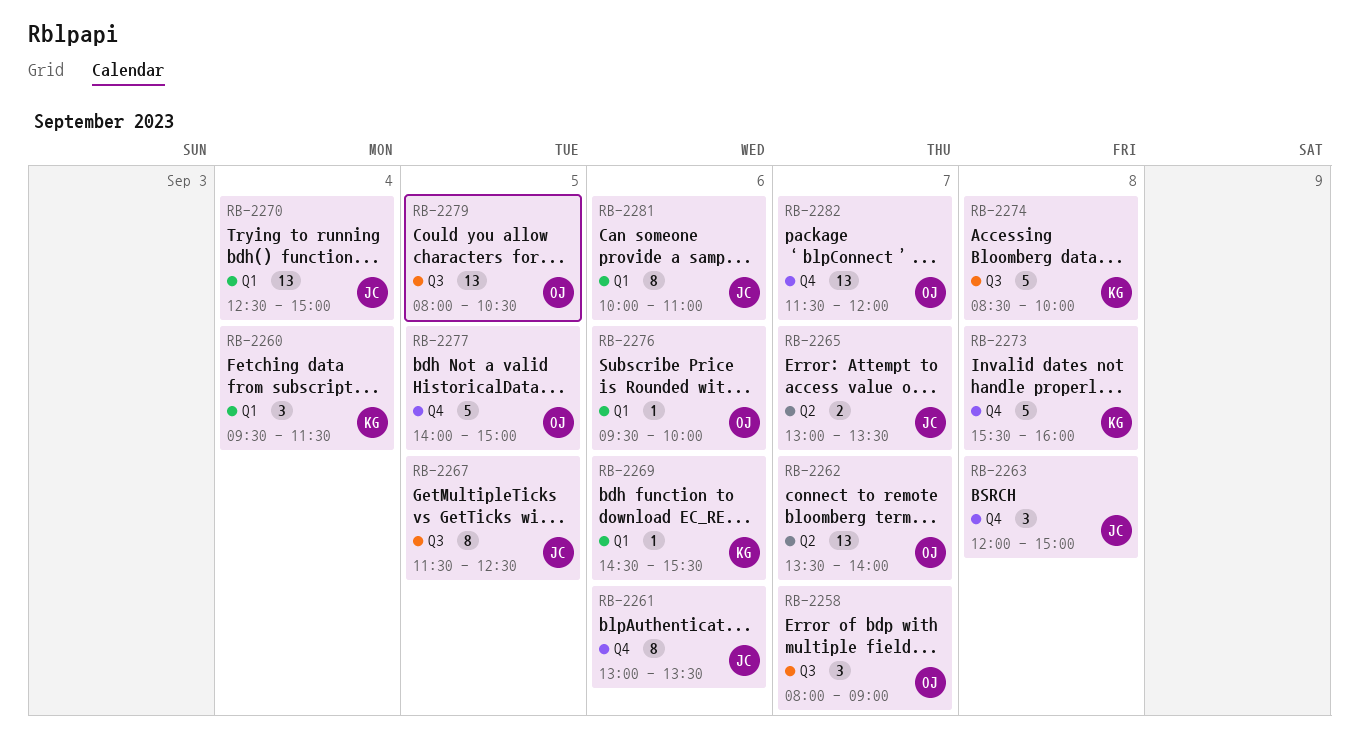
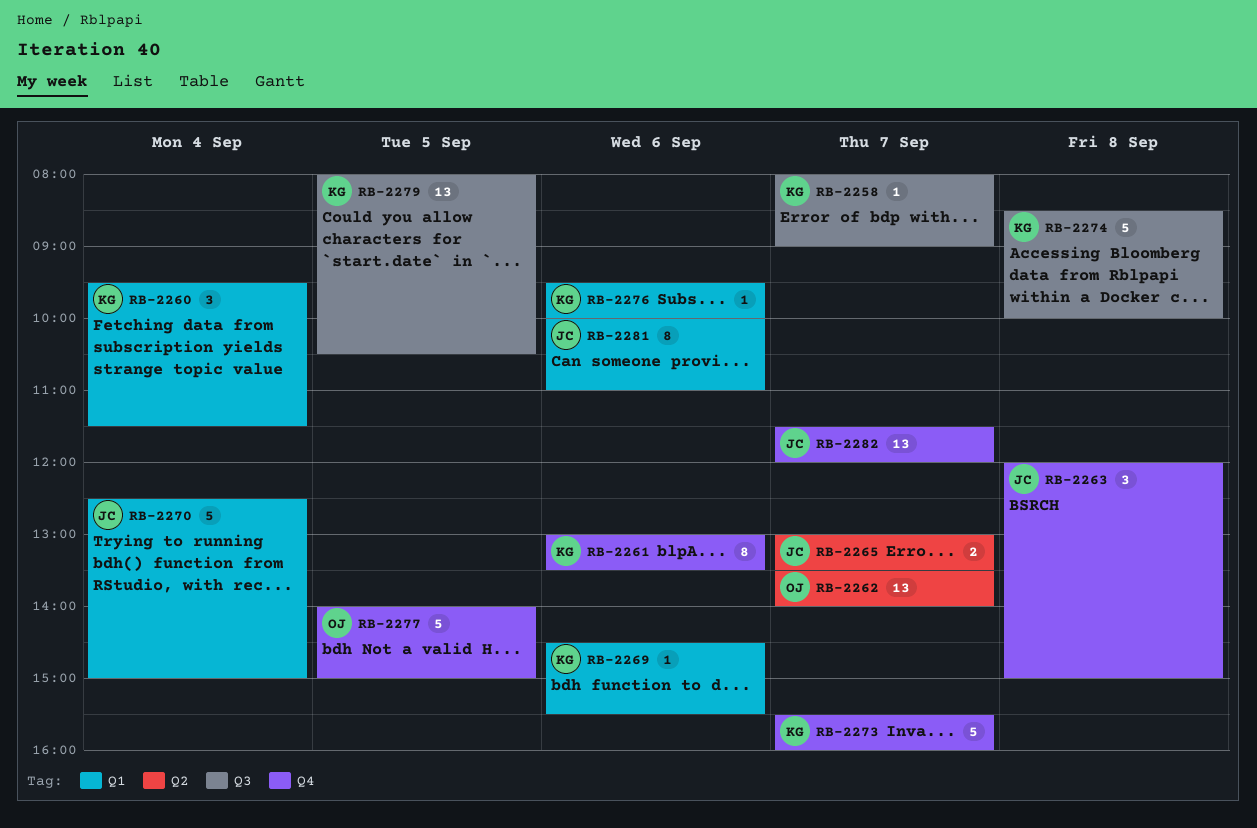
RB-2258, owner: OJ -> KG
RB-2258, estimate: 3 -> 1
RB-2261, owner: JC -> KG
RB-2267: present -> none
RB-2270, estimate: 13 -> 5
RB-2273, day: Sep 8 -> Sep 7
RB-2276, owner: OJ -> KG
RB-2279, owner: OJ -> KG
RB-2282, owner: OJ -> JC

